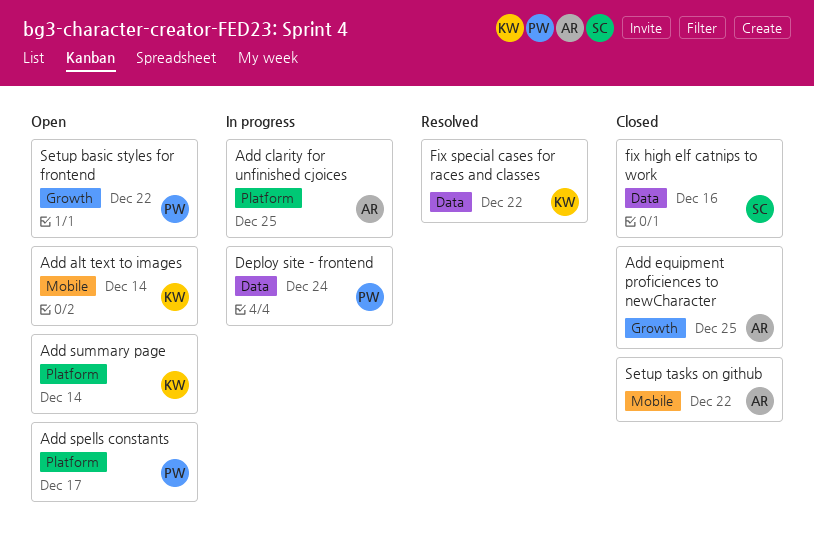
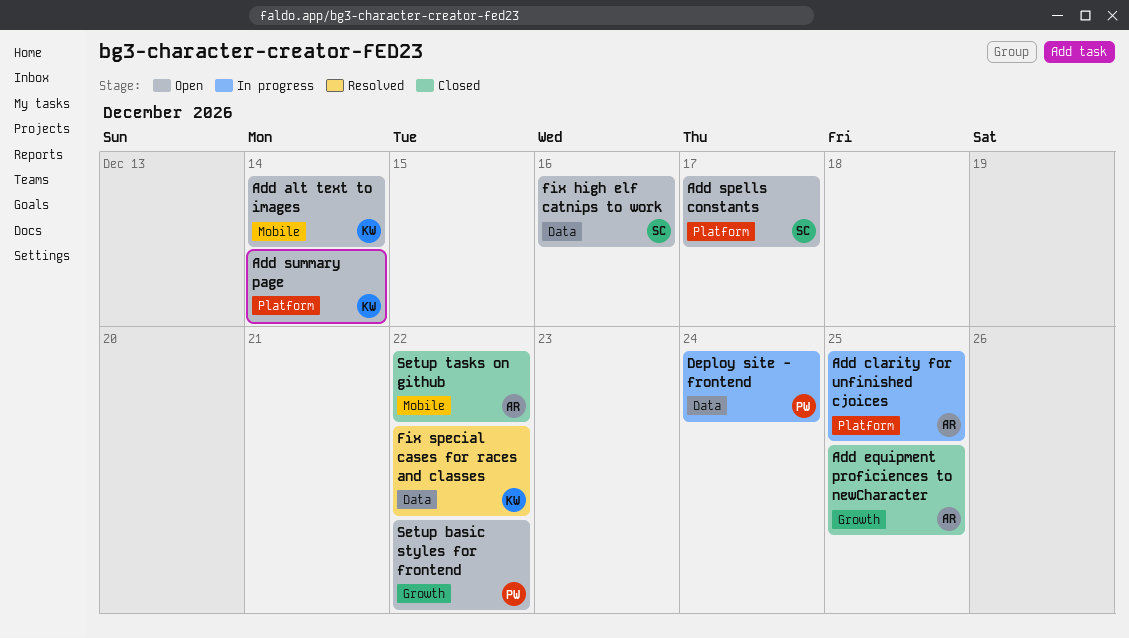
Add spells constants, owner: PW -> SC
fix high elf catnips to work, status: Closed -> Open

